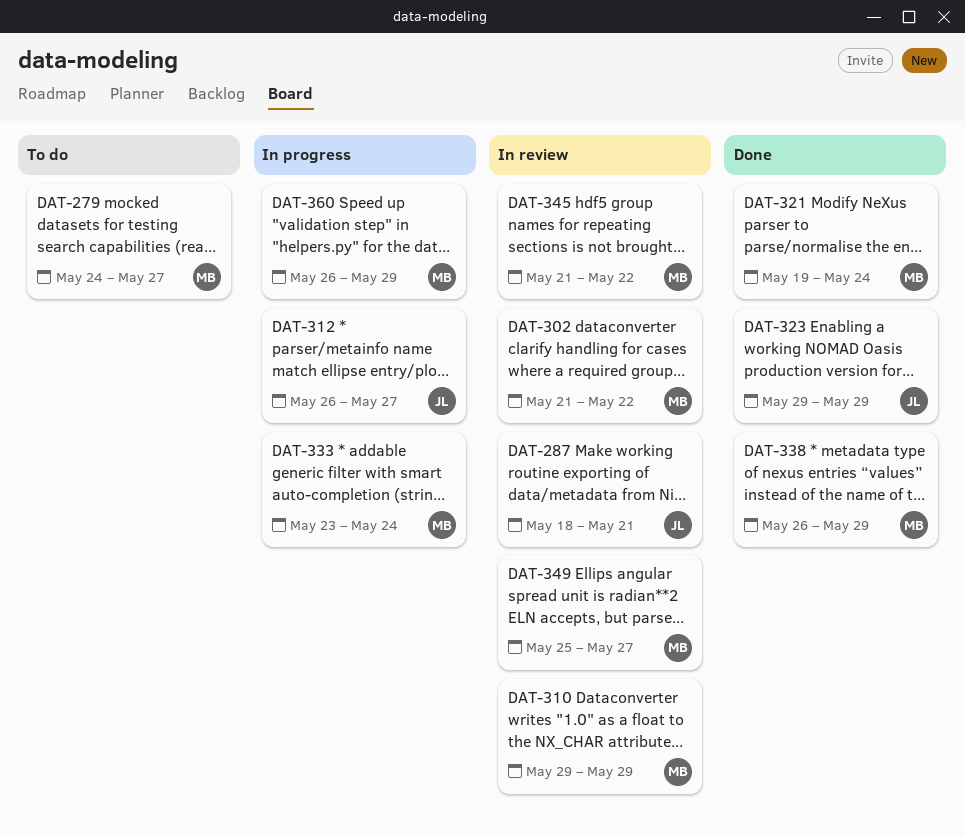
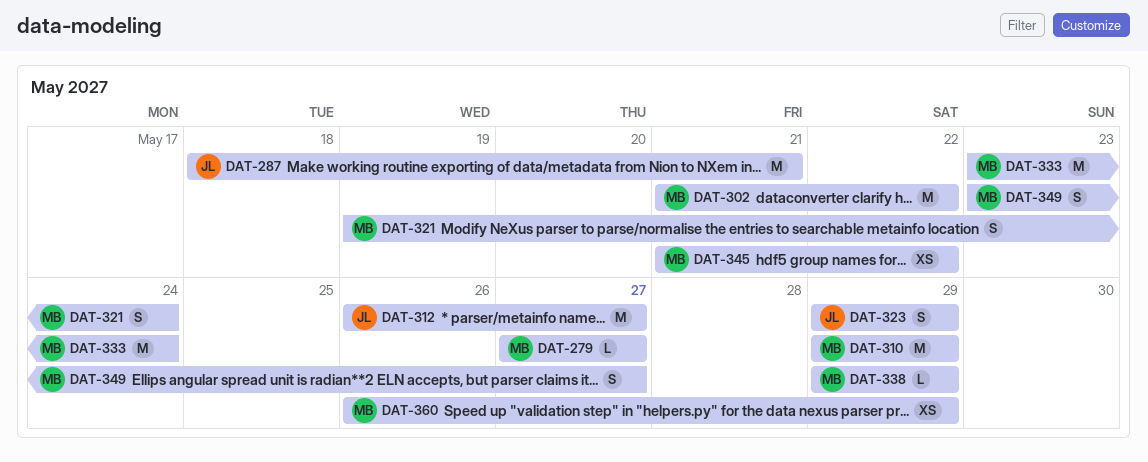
DAT-279, start: May 24 -> May 27
DAT-338, start: May 26 -> May 29
DAT-349, start: May 25 -> May 23

